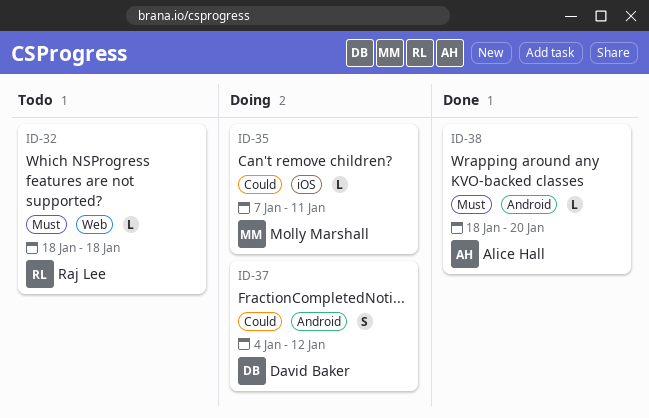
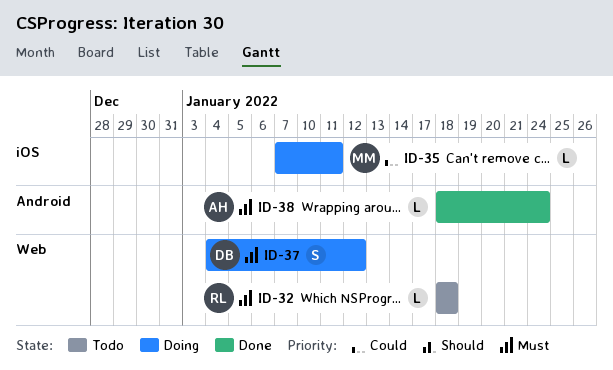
ID-37, priority: Could -> Must
ID-37, label: Android -> Web
ID-38, due: Jan 20 -> Jan 24

